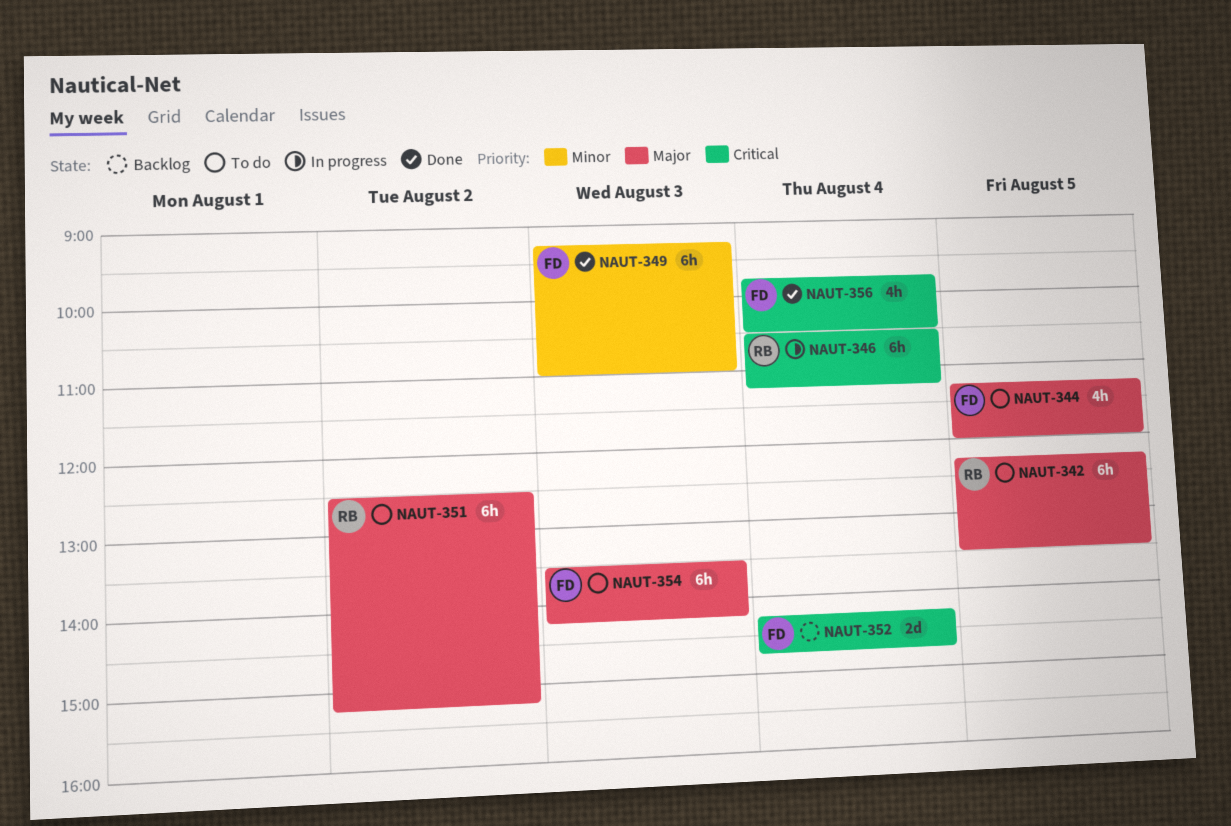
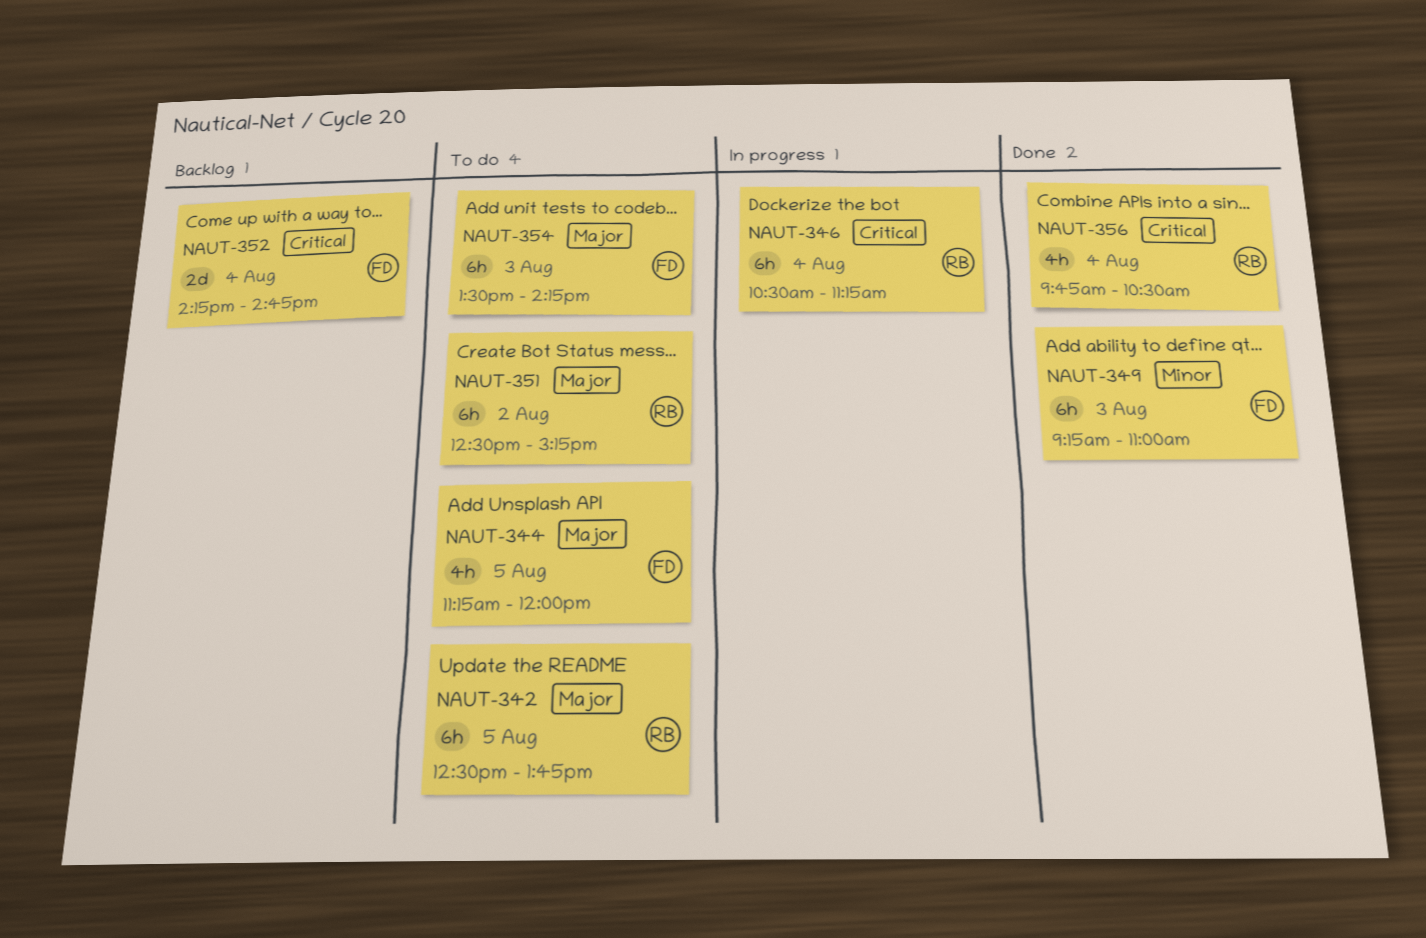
NAUT-342, begins: 12:15 -> 12:30
NAUT-342, ends: 13:30 -> 13:45
NAUT-356, owner: FD -> RB

